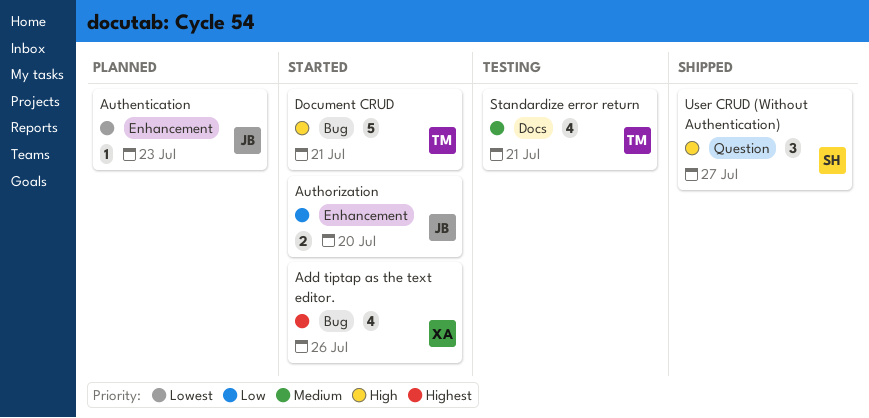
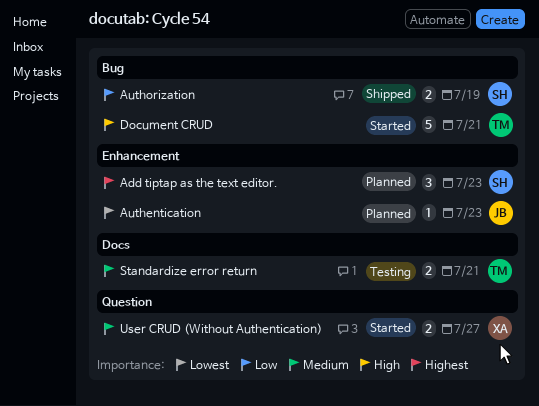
Add tiptap as the text editor., status: Started -> Planned
Add tiptap as the text editor., owner: XA -> SH
Add tiptap as the text editor., label: Bug -> Enhancement
Add tiptap as the text editor., estimate: 4 -> 3
Add tiptap as the text editor., due: Jul 26 -> Jul 23
Authorization, status: Started -> Shipped
Authorization, owner: JB -> SH
Authorization, label: Enhancement -> Bug
Authorization, due: Jul 20 -> Jul 19
Standardize error return, estimate: 4 -> 2
User CRUD (Without Authentication), status: Shipped -> Started
User CRUD (Without Authentication), owner: SH -> XA
User CRUD (Without Authentication), priority: High -> Medium
User CRUD (Without Authentication), estimate: 3 -> 2

